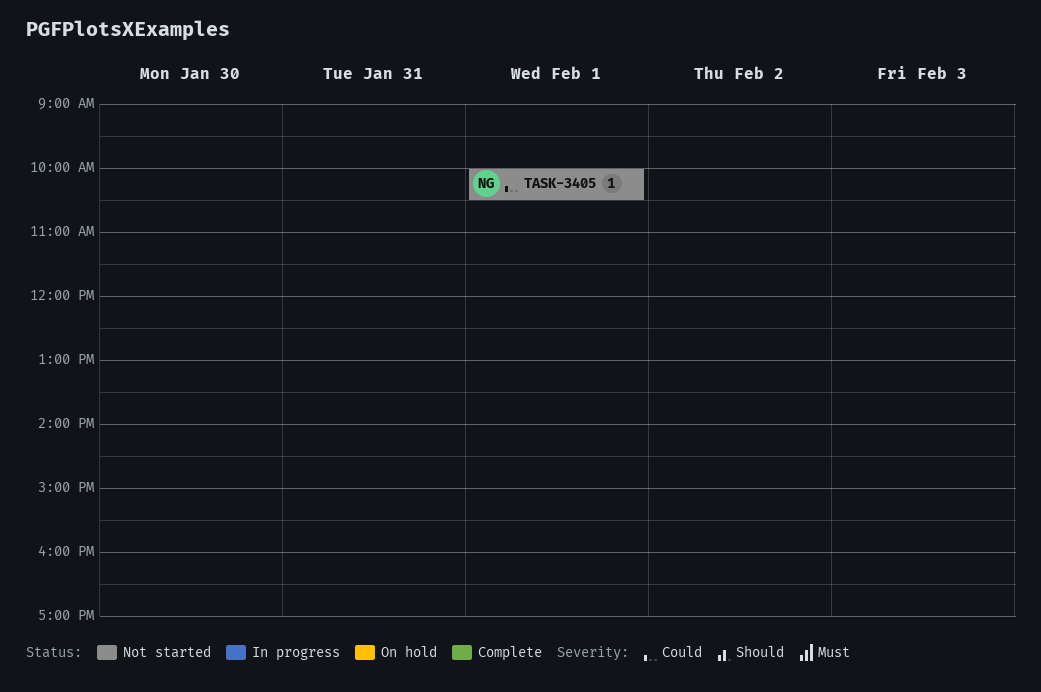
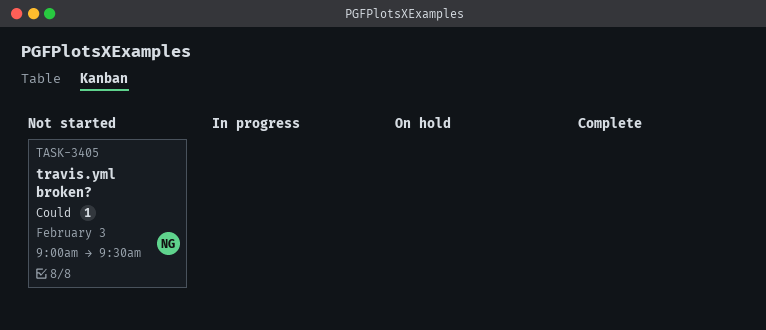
TASK-3405, day: Feb 1 -> Feb 3
TASK-3405, begins: 10:00 -> 09:00
TASK-3405, ends: 10:30 -> 09:30

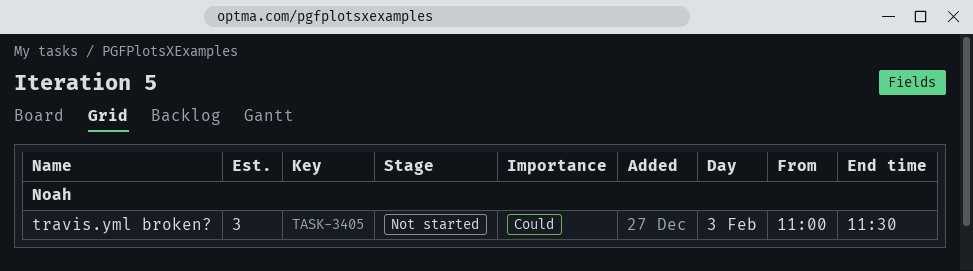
TASK-3405, estimate: 1 -> 3
TASK-3405, begins: 09:00 -> 11:00
TASK-3405, ends: 09:30 -> 11:30

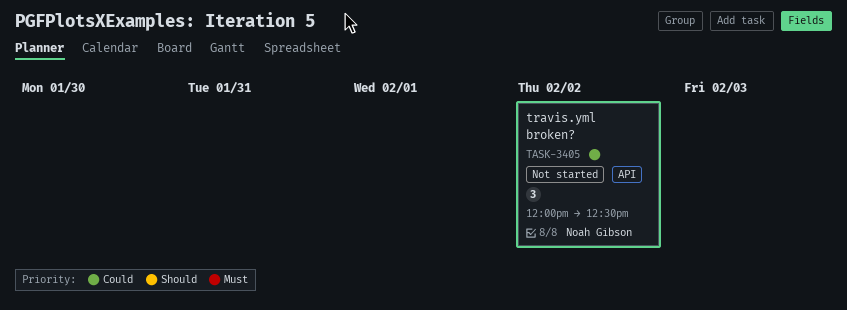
TASK-3405, day: Feb 3 -> Feb 2
TASK-3405, begins: 11:00 -> 12:00
TASK-3405, ends: 11:30 -> 12:30

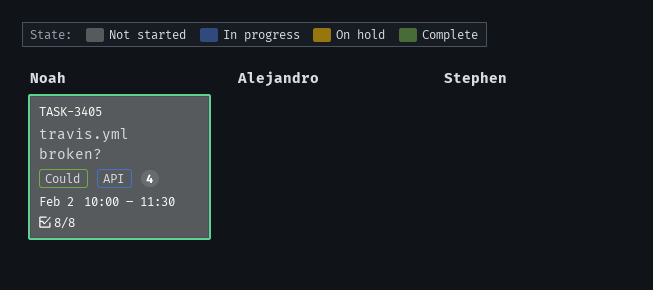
TASK-3405, estimate: 3 -> 4
TASK-3405, begins: 12:00 -> 10:00
TASK-3405, ends: 12:30 -> 11:30

